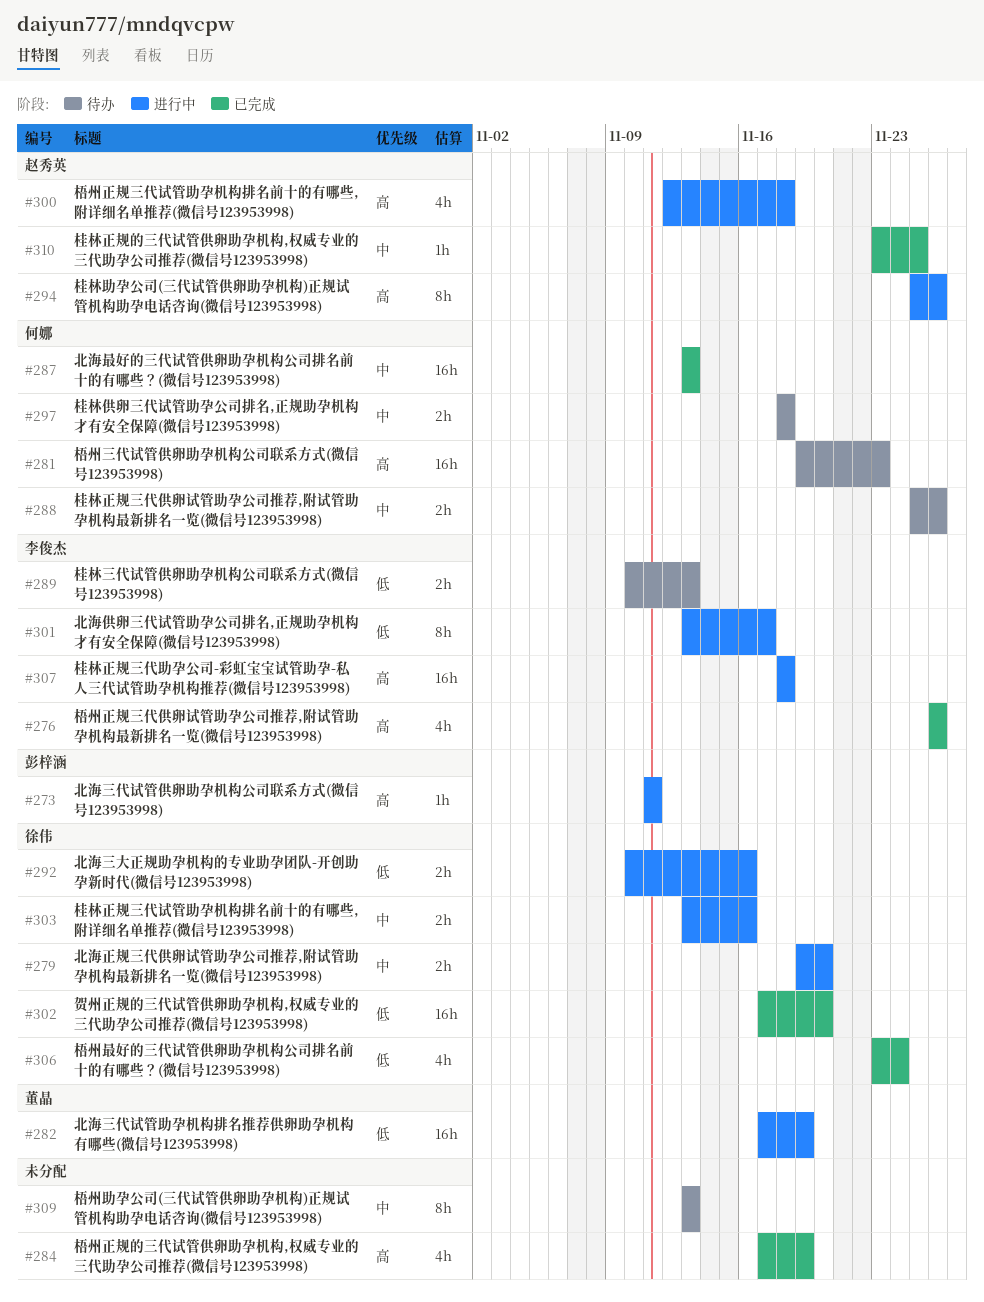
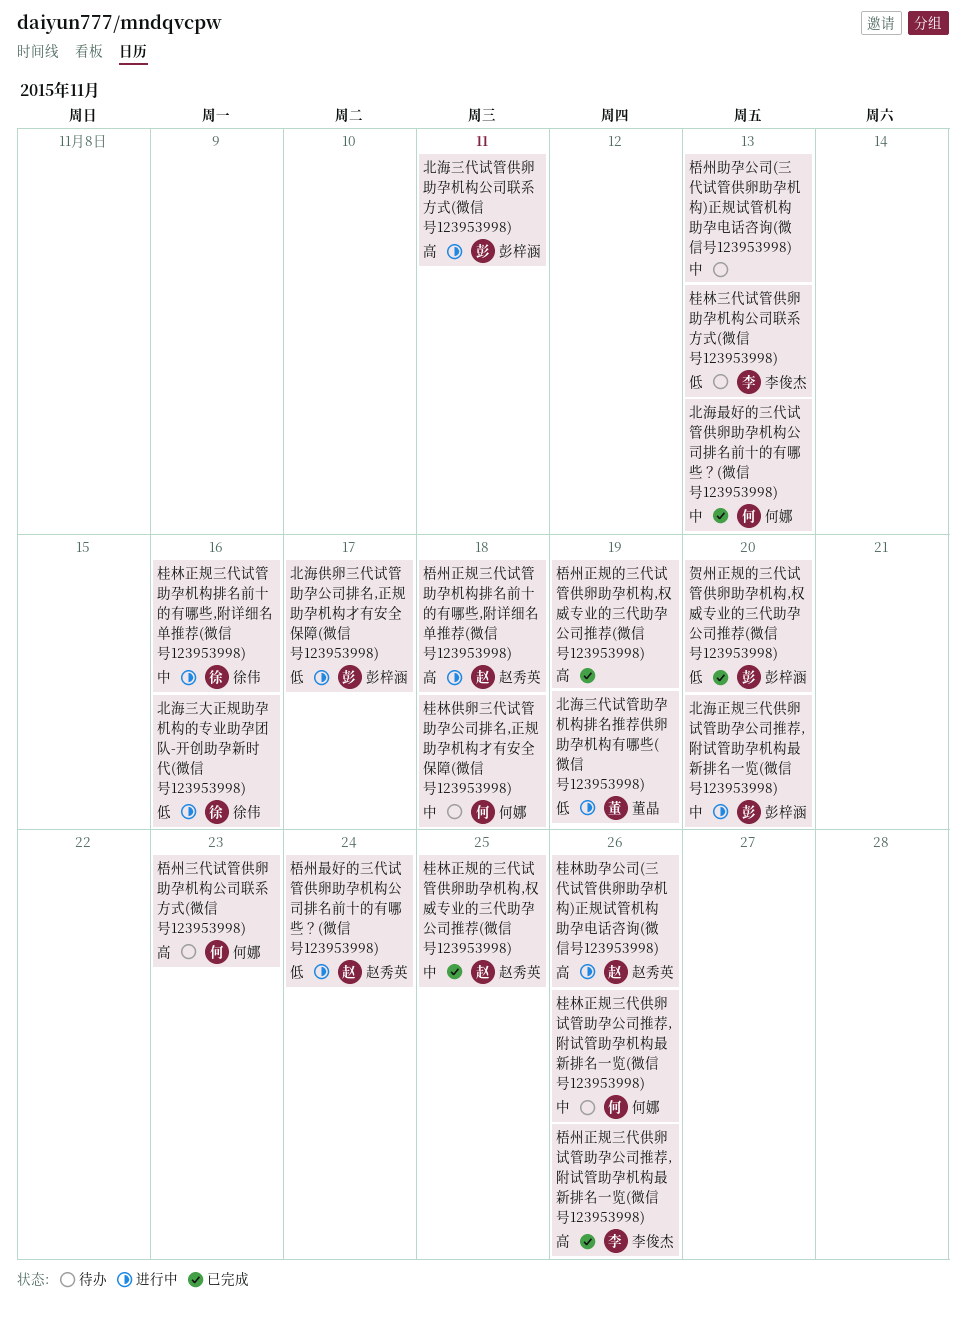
北海供卵三代试管助孕公司排名,正规助孕机构才有安全保障(微信号123953998), owner: 李俊杰 -> 彭梓涵
北海正规三代供卵试管助孕公司推荐,附试管助孕机构最新排名一览(微信号123953998), owner: 徐伟 -> 彭梓涵
桂林正规三代助孕公司-彩虹宝宝试管助孕-私人三代试管助孕机构推荐(微信号123953998): present -> none
梧州最好的三代试管供卵助孕机构公司排名前十的有哪些？(微信号123953998), status: 已完成 -> 进行中
梧州最好的三代试管供卵助孕机构公司排名前十的有哪些？(微信号123953998), owner: 徐伟 -> 赵秀英
贺州正规的三代试管供卵助孕机构,权威专业的三代助孕公司推荐(微信号123953998), owner: 徐伟 -> 彭梓涵

